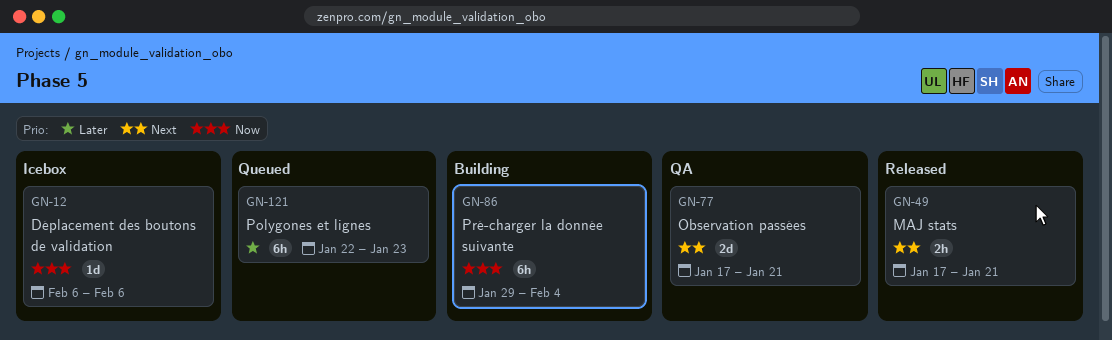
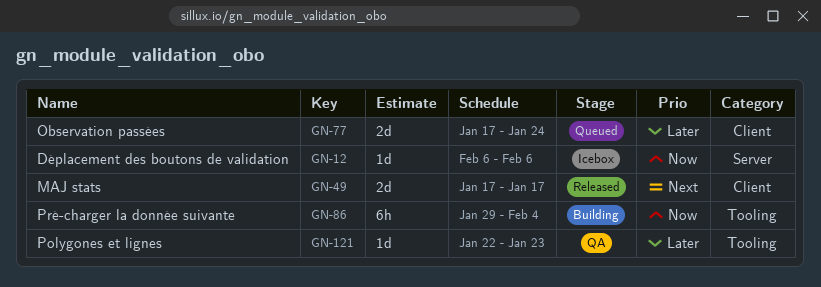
GN-49, estimate: 2h -> 2d
GN-49, due: Jan 21 -> Jan 17
GN-77, status: QA -> Queued
GN-77, priority: Next -> Later
GN-77, due: Jan 21 -> Jan 24
GN-121, status: Queued -> QA
GN-121, estimate: 6h -> 1d

